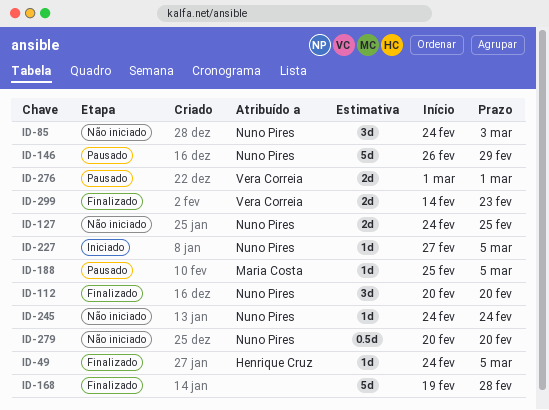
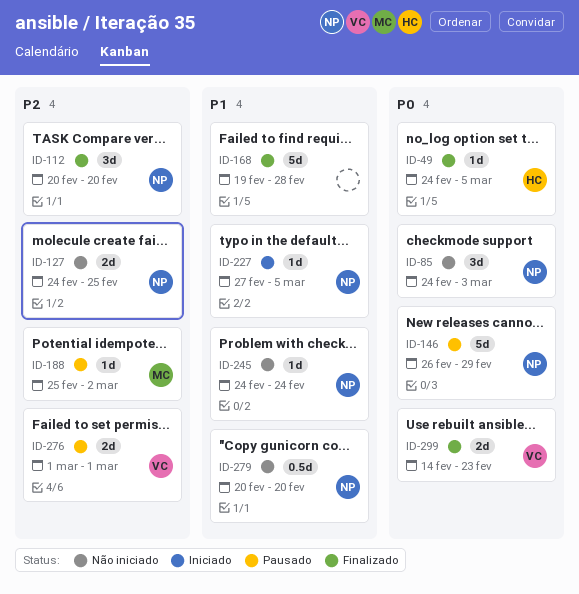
ID-188, due: Mar 5 -> Mar 2

